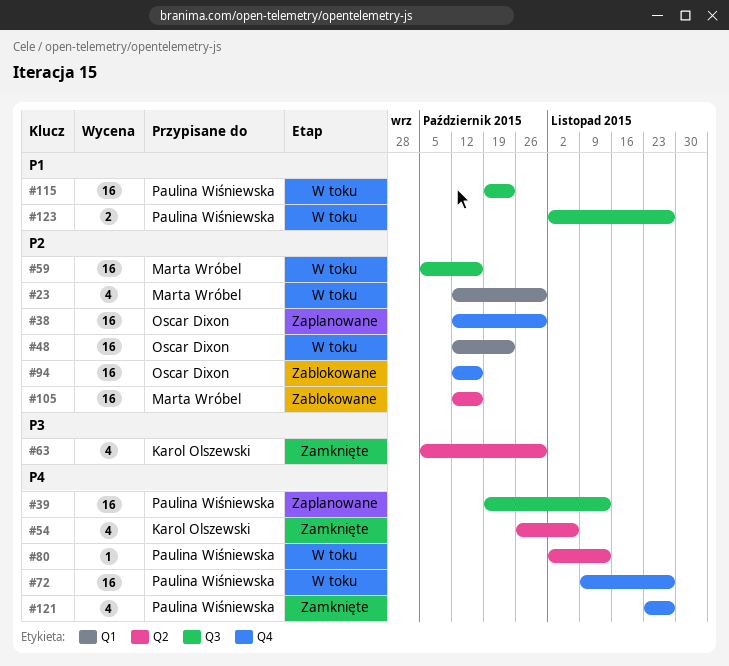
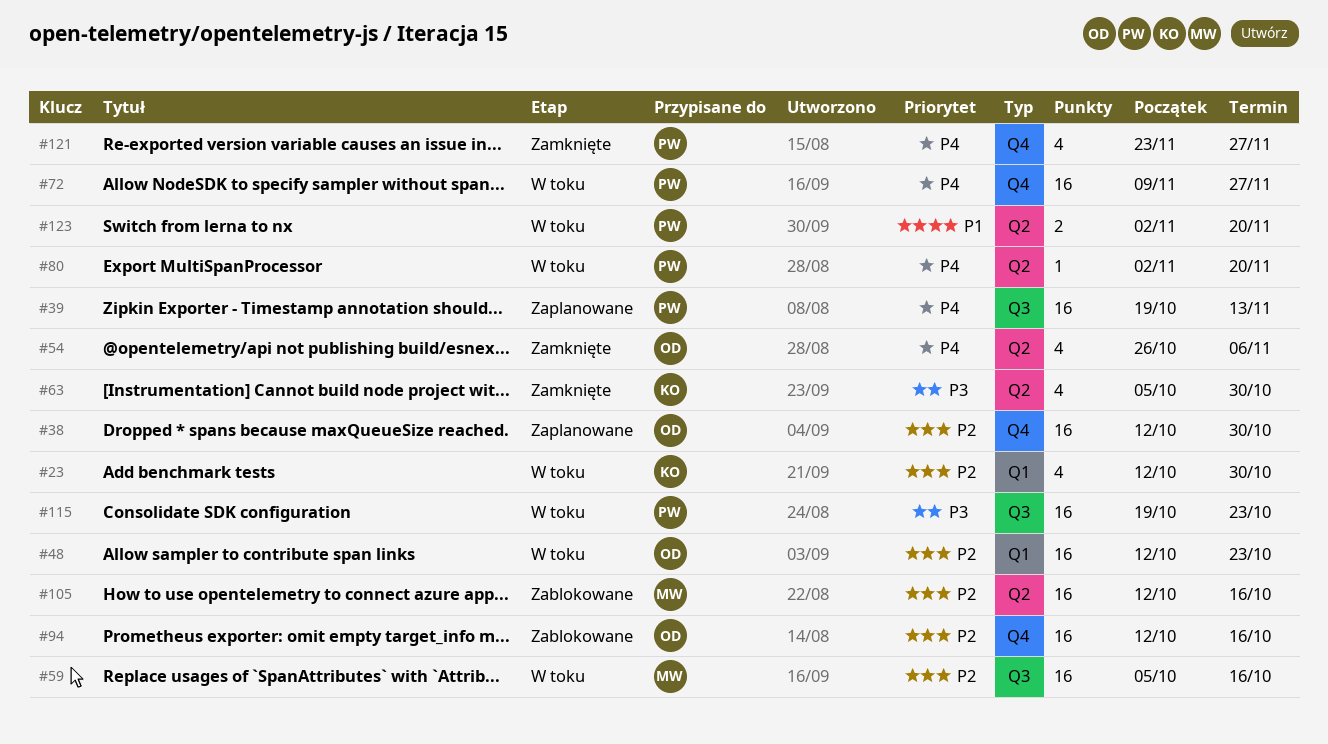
#23, owner: Marta Wróbel -> Karol Olszewski
#54, owner: Karol Olszewski -> Oscar Dixon
#80, due: Nov 13 -> Nov 20
#115, priority: P1 -> P3
#123, label: Q3 -> Q2
#123, due: Nov 27 -> Nov 20

